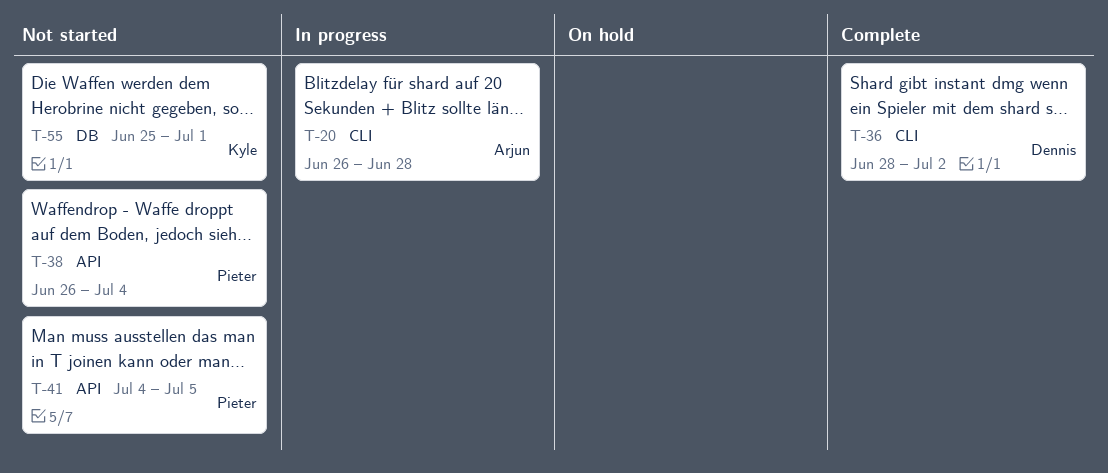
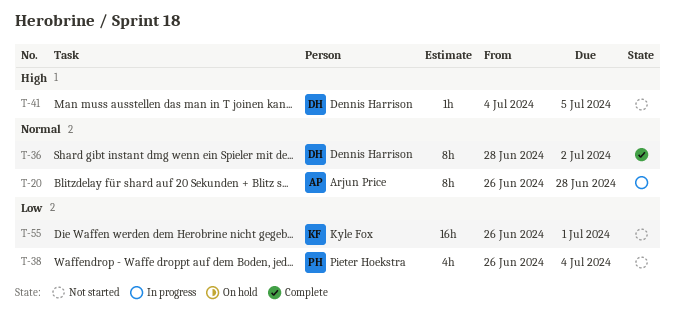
T-41, owner: Pieter Hoekstra -> Dennis Harrison
T-55, start: Jun 25 -> Jun 26

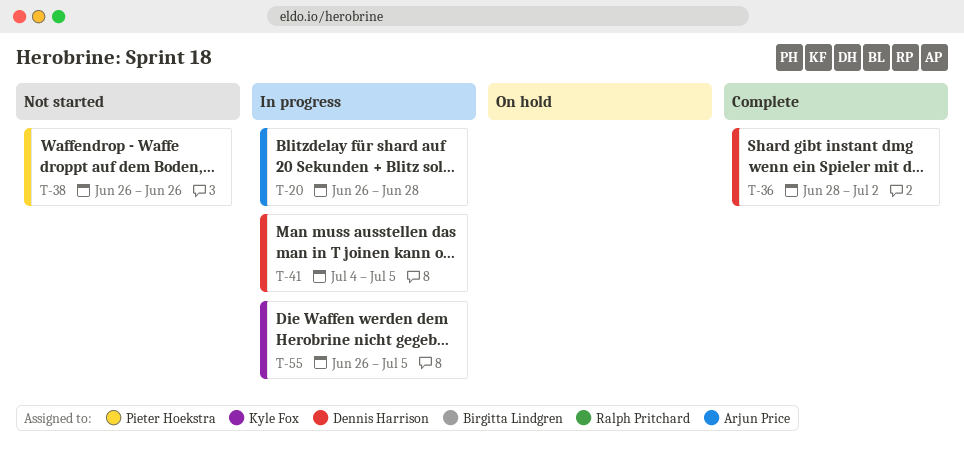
T-38, due: Jul 4 -> Jun 26
T-41, status: Not started -> In progress
T-55, status: Not started -> In progress
T-55, due: Jul 1 -> Jul 5

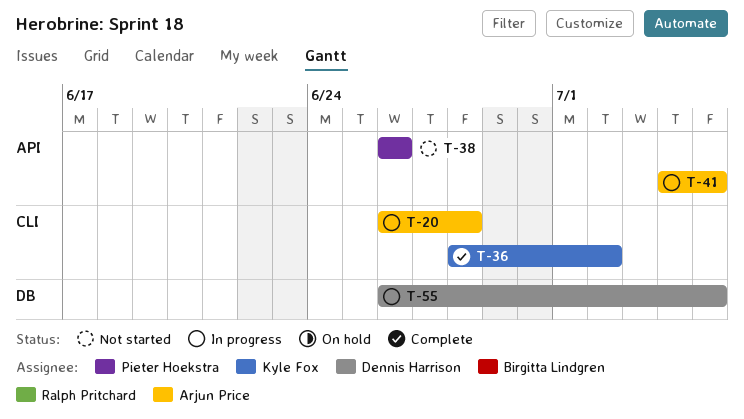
T-36, owner: Dennis Harrison -> Kyle Fox
T-41, owner: Dennis Harrison -> Arjun Price
T-55, owner: Kyle Fox -> Dennis Harrison

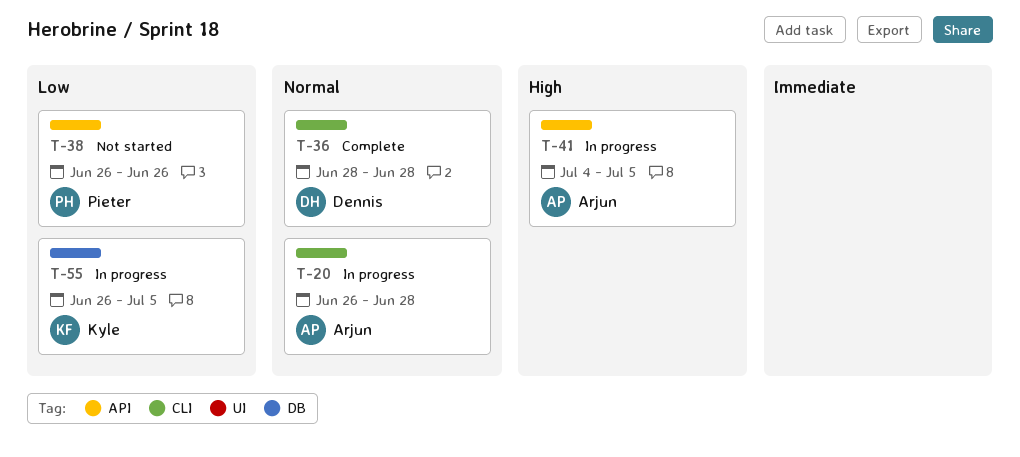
T-36, owner: Kyle Fox -> Dennis Harrison
T-36, due: Jul 2 -> Jun 28
T-55, owner: Dennis Harrison -> Kyle Fox

